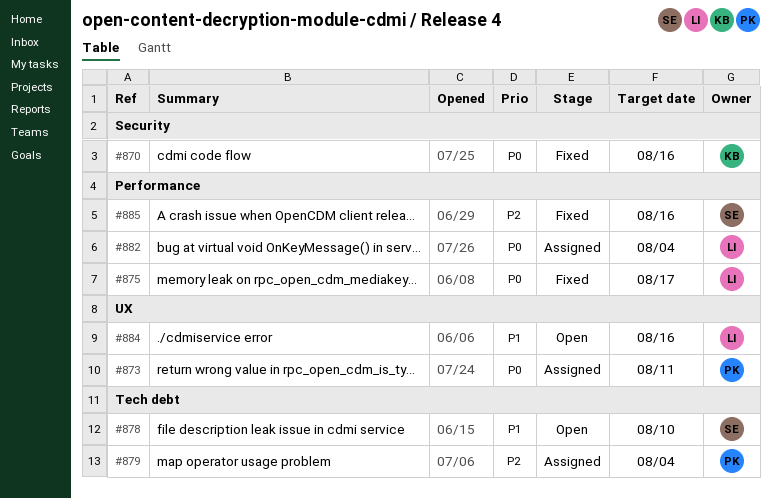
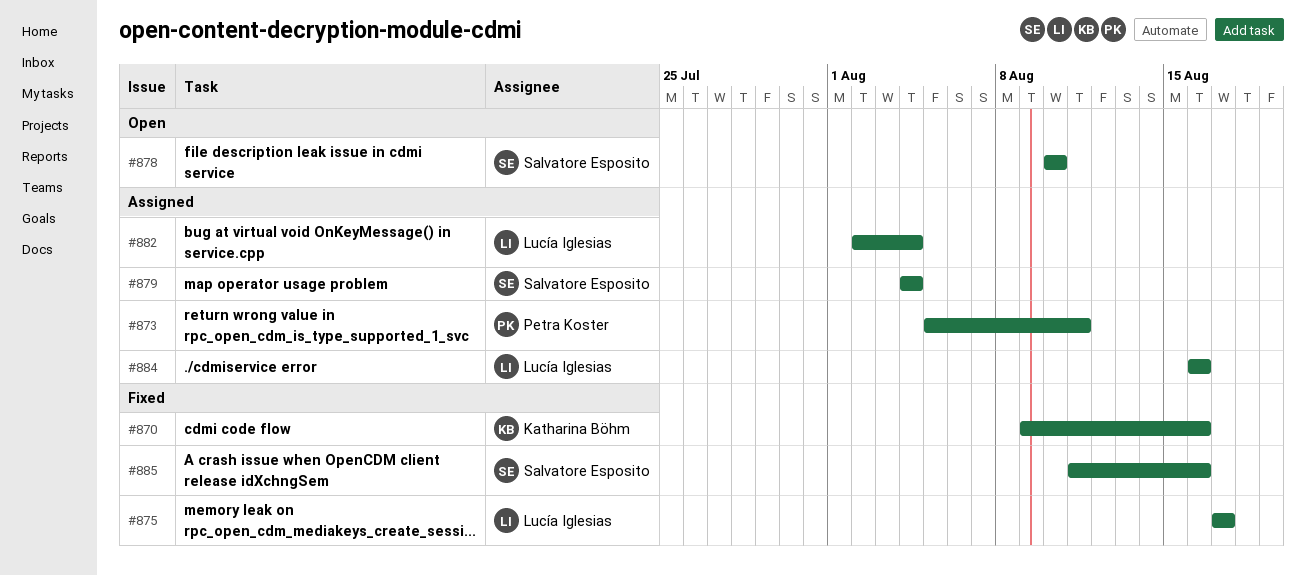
#879, owner: Petra Koster -> Salvatore Esposito
#884, status: Open -> Assigned

